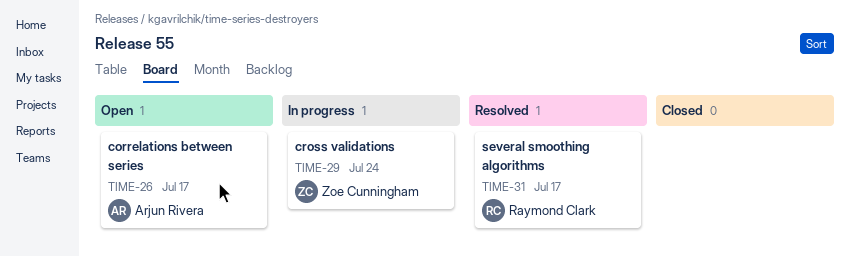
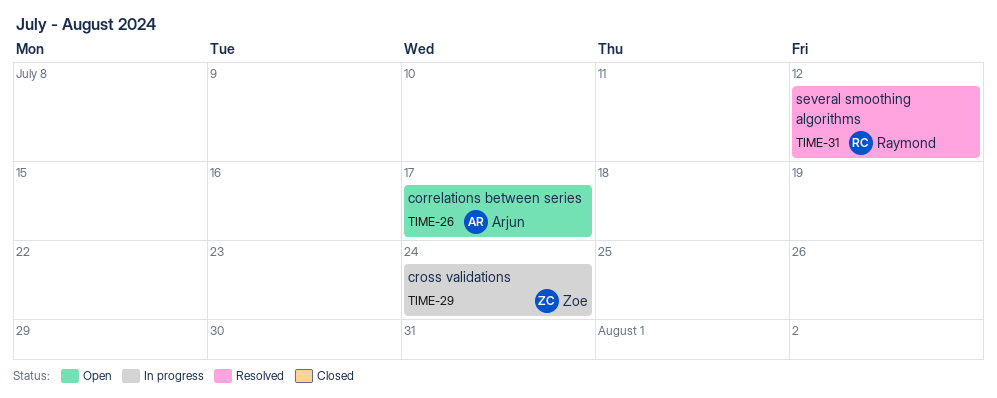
TIME-31, due: Jul 17 -> Jul 12

